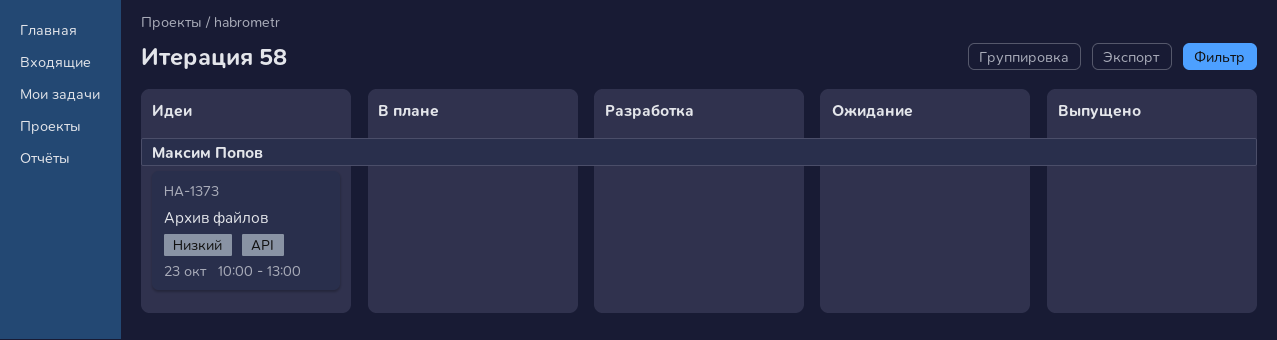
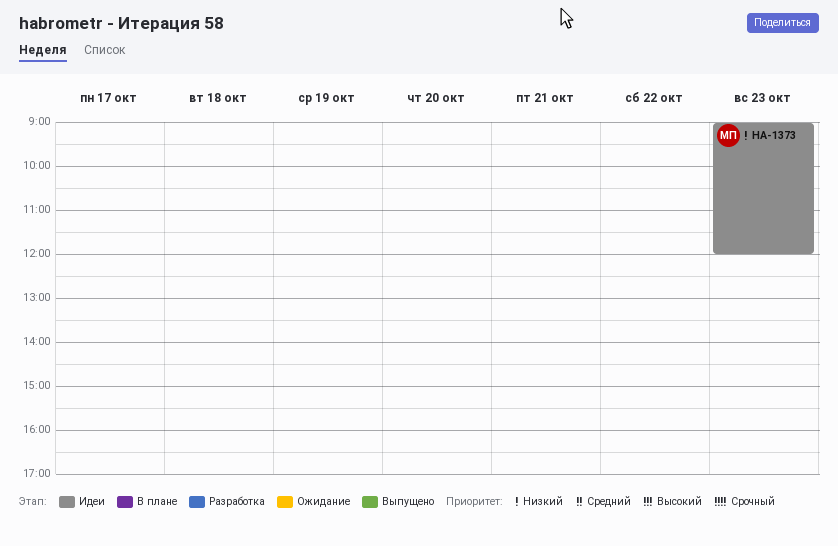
HA-1373, begins: 10:00 -> 09:00
HA-1373, ends: 13:00 -> 12:00

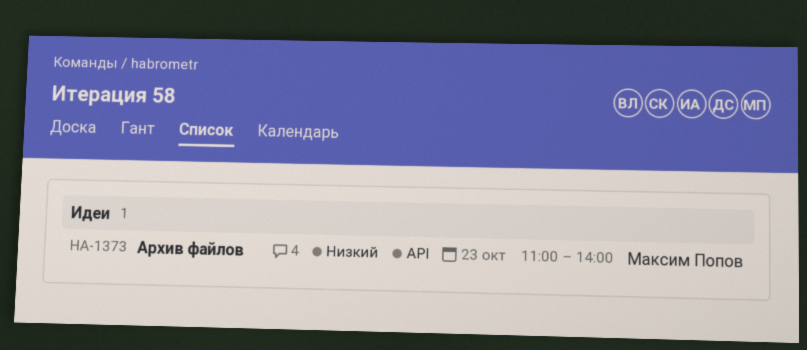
HA-1373, begins: 09:00 -> 11:00
HA-1373, ends: 12:00 -> 14:00

